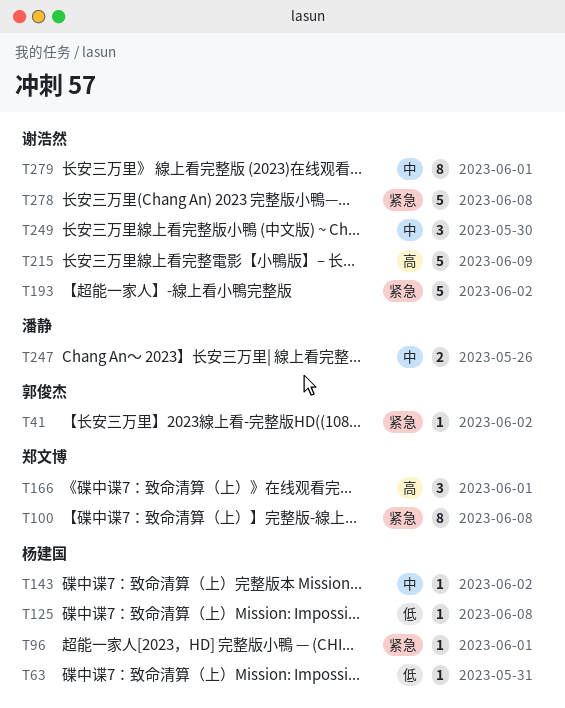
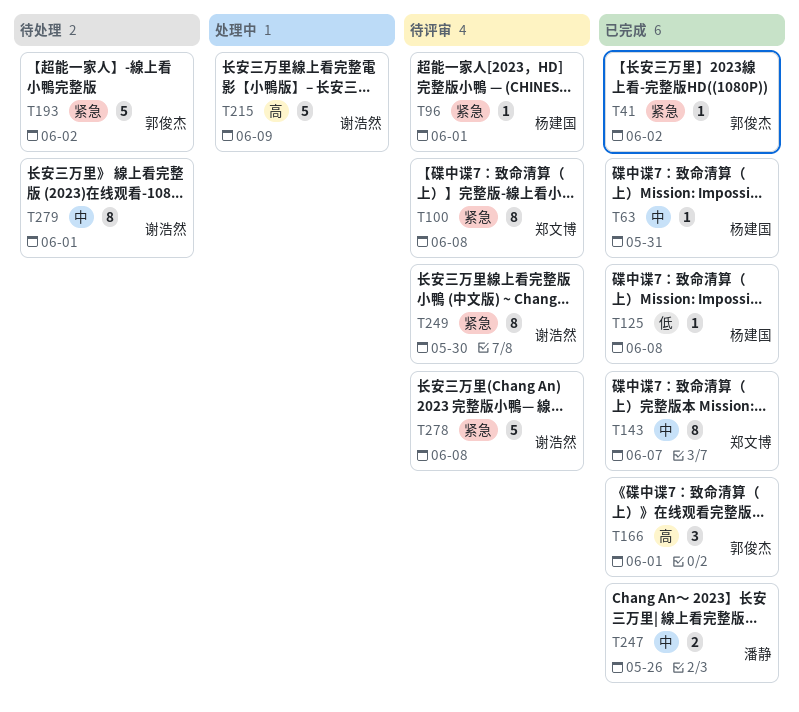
T63, priority: 低 -> 中
T143, owner: 杨建国 -> 郑文博
T143, estimate: 1 -> 8
T143, due: Jun 2 -> Jun 7
T166, owner: 郑文博 -> 郭俊杰
T193, owner: 谢浩然 -> 郭俊杰
T249, priority: 中 -> 紧急
T249, estimate: 3 -> 8

